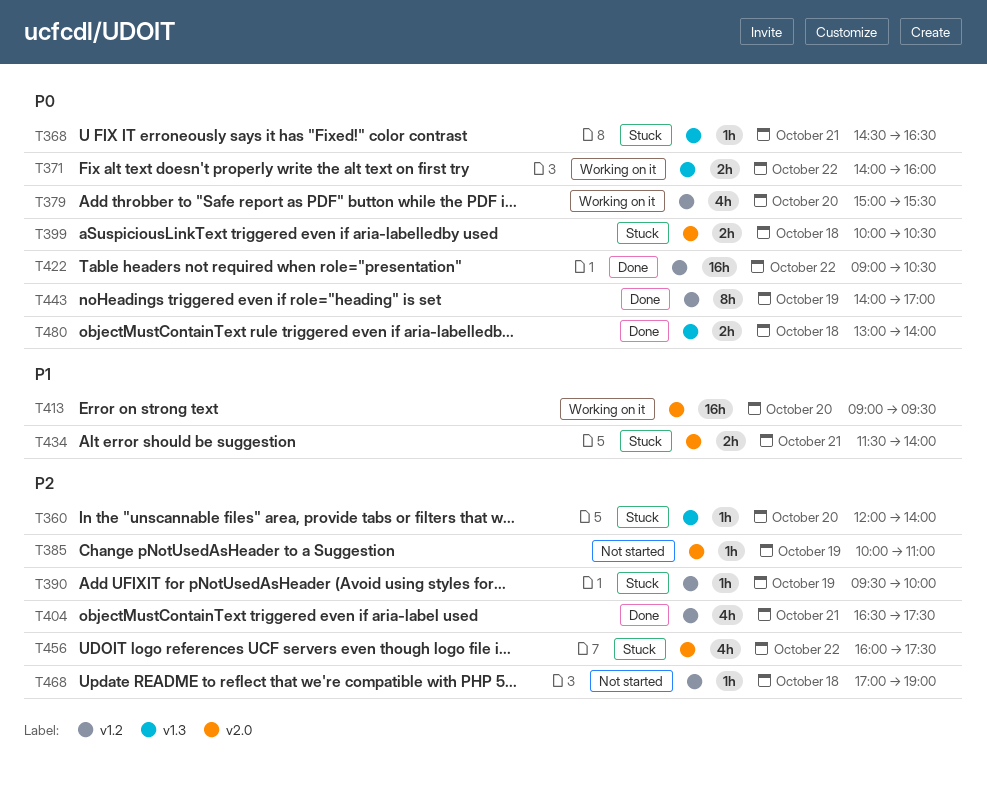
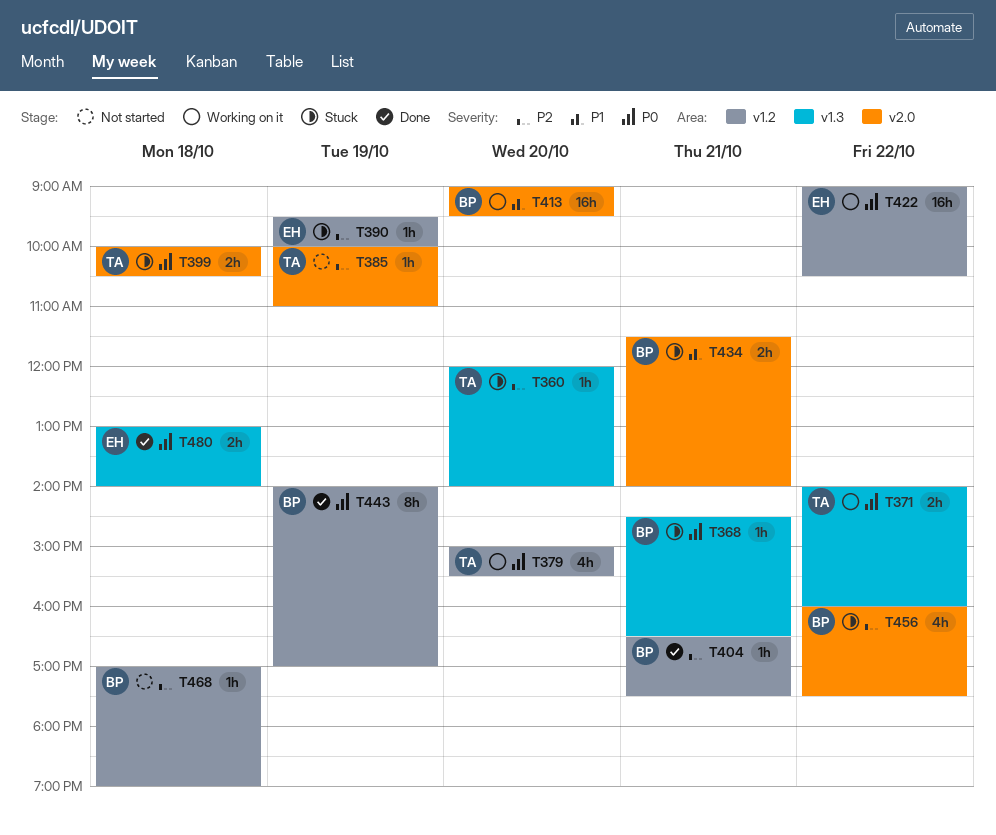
T404, estimate: 4h -> 1h
T422, status: Done -> Working on it

